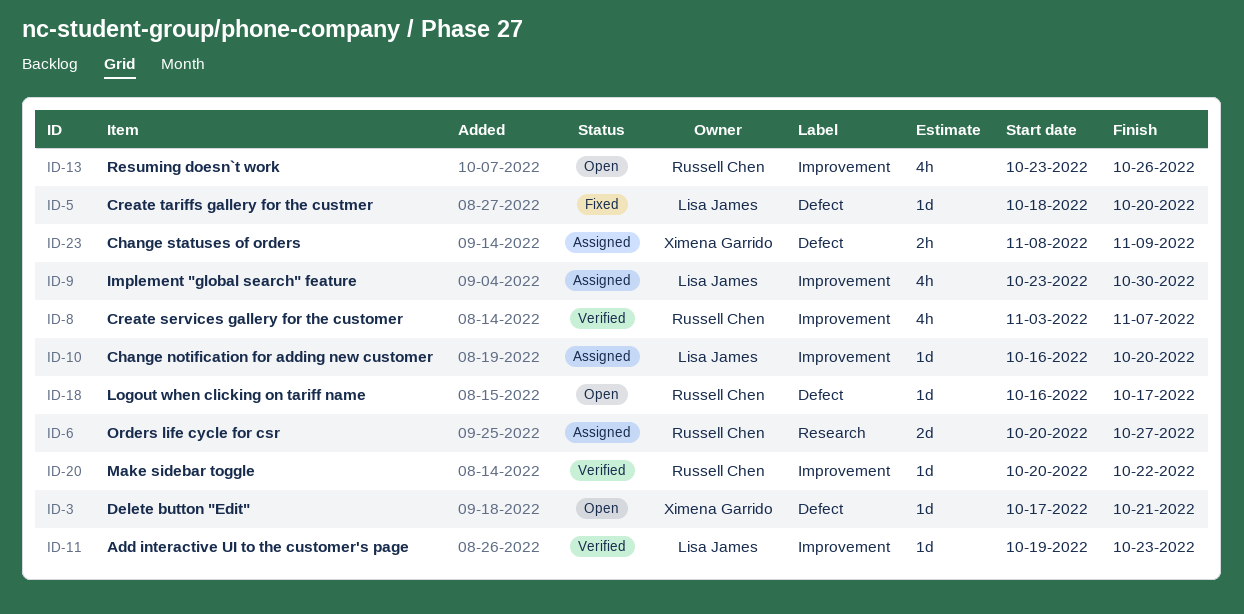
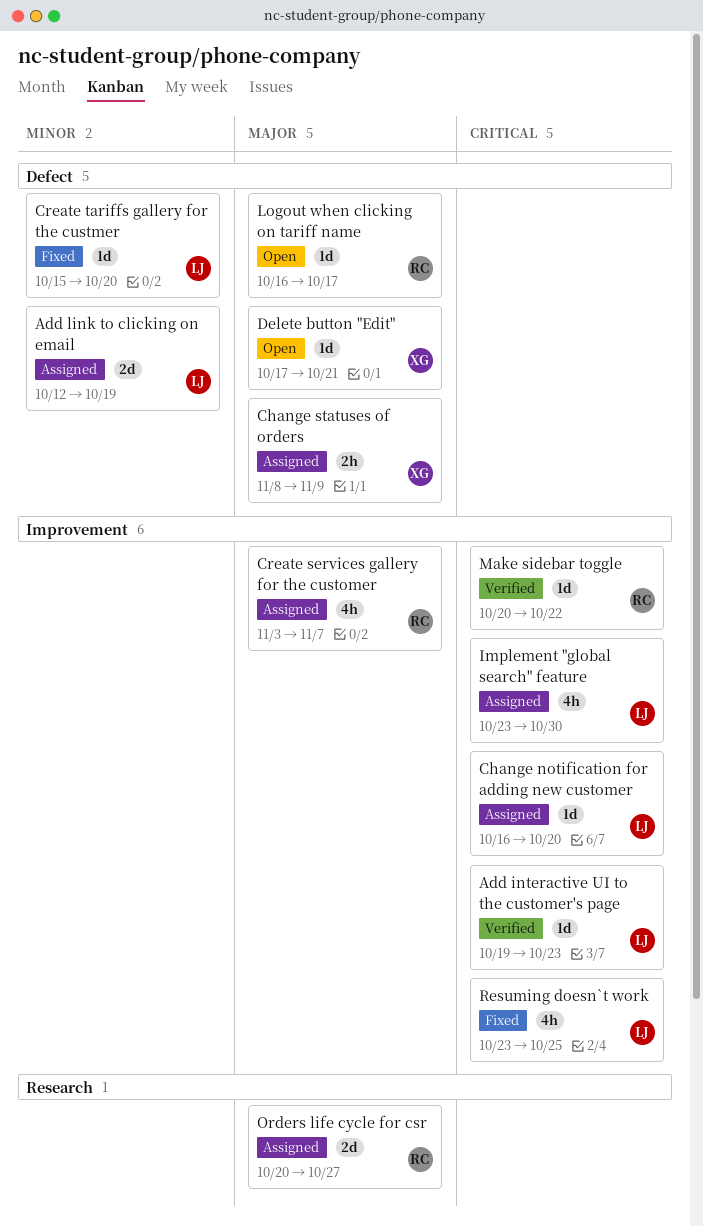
Add link to clicking on email: none -> present
Create services gallery for the customer, status: Verified -> Assigned
Create tariffs gallery for the custmer, start: Oct 18 -> Oct 15
Resuming doesn`t work, status: Open -> Fixed
Resuming doesn`t work, owner: Russell Chen -> Lisa James
Resuming doesn`t work, due: Oct 26 -> Oct 25

